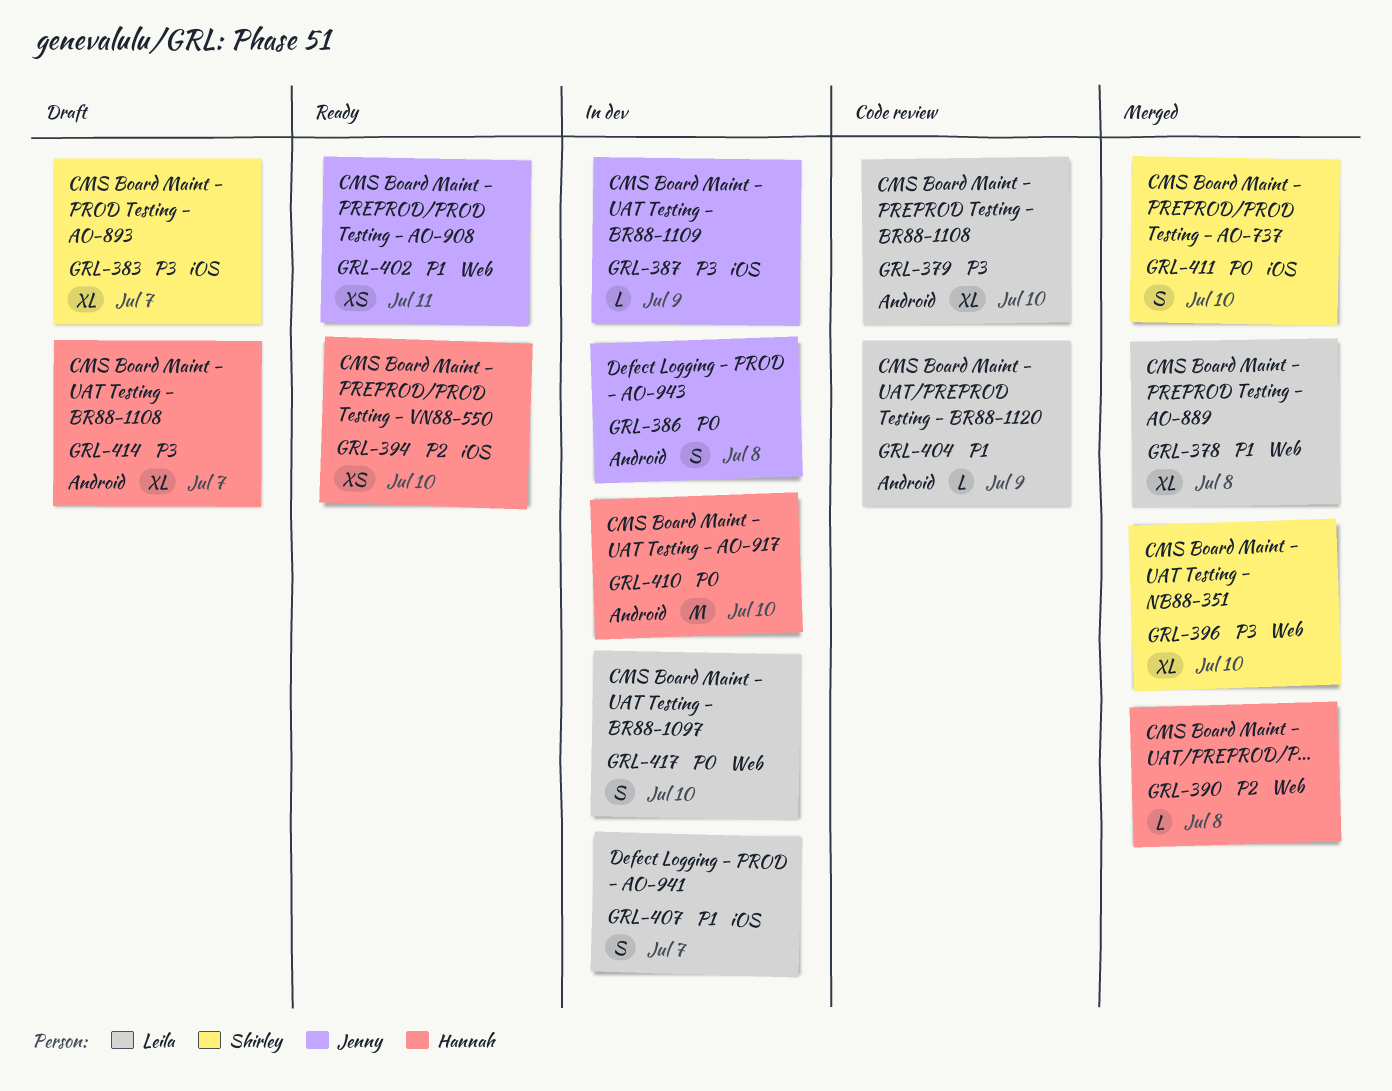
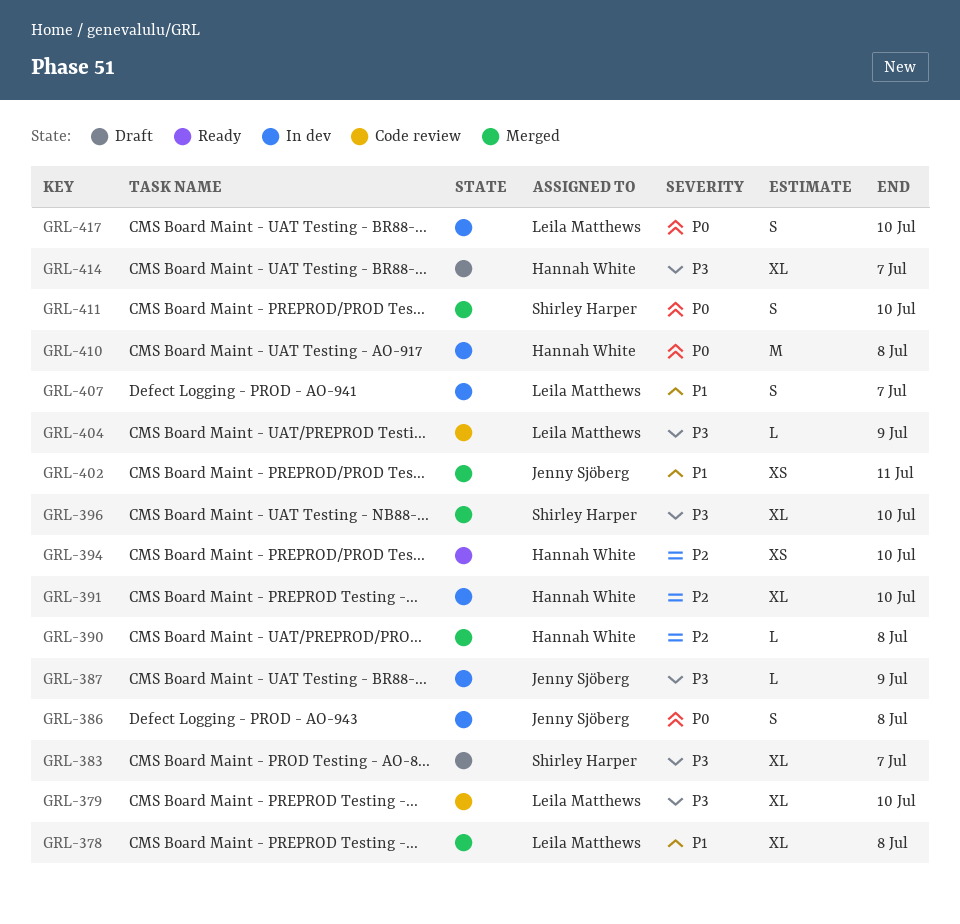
GRL-391: none -> present
GRL-402, status: Ready -> Merged
GRL-404, priority: P1 -> P3
GRL-410, due: Jul 10 -> Jul 8

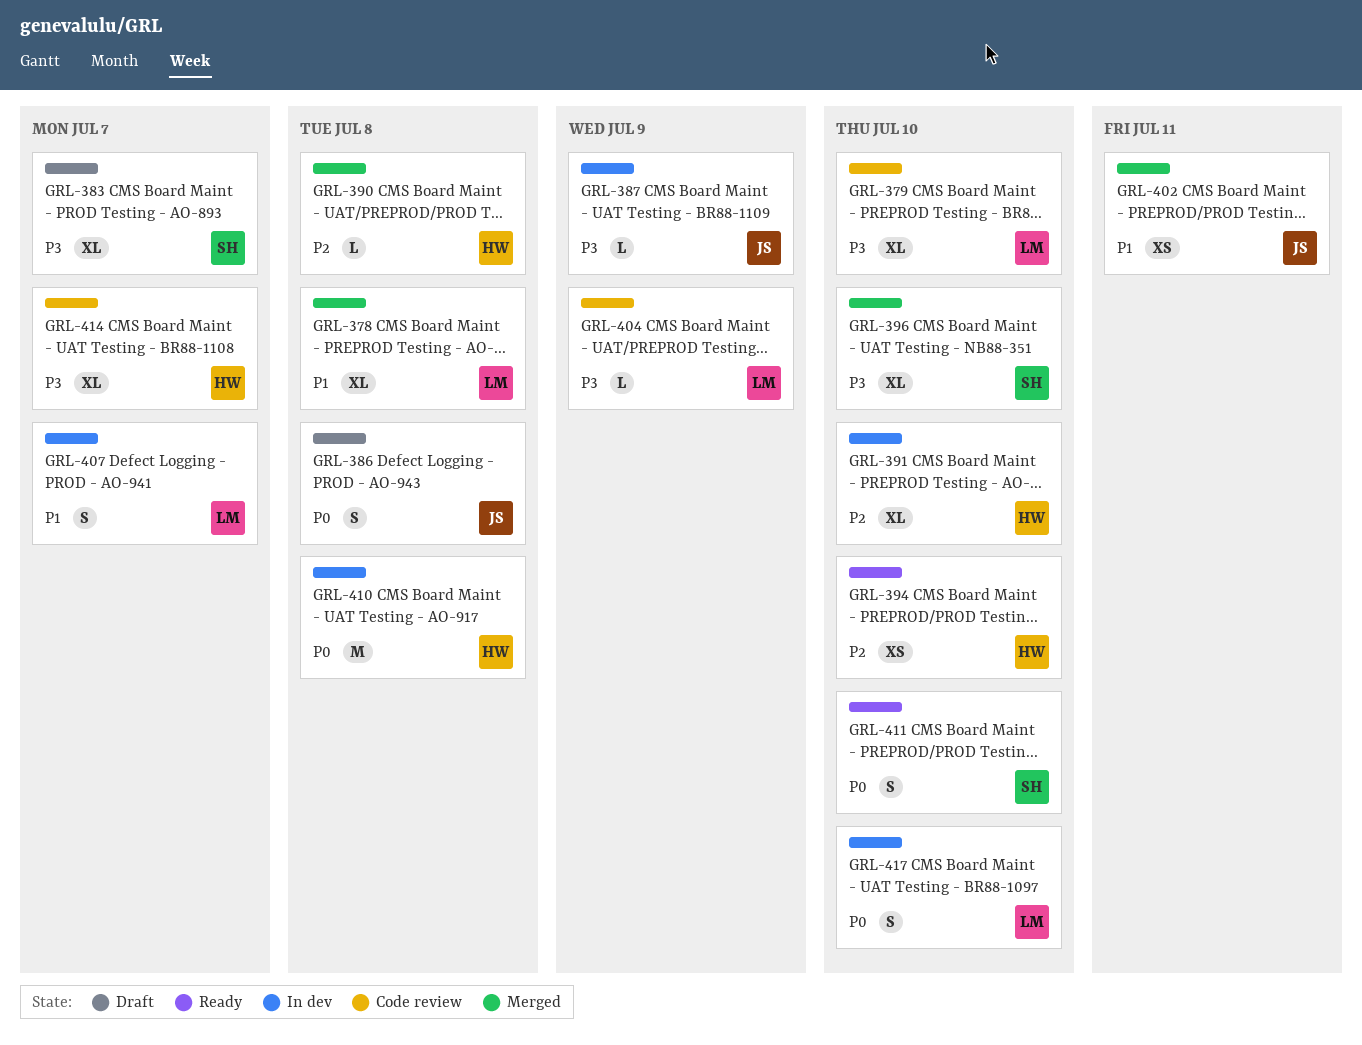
GRL-386, status: In dev -> Draft
GRL-411, status: Merged -> Ready
GRL-414, status: Draft -> Code review

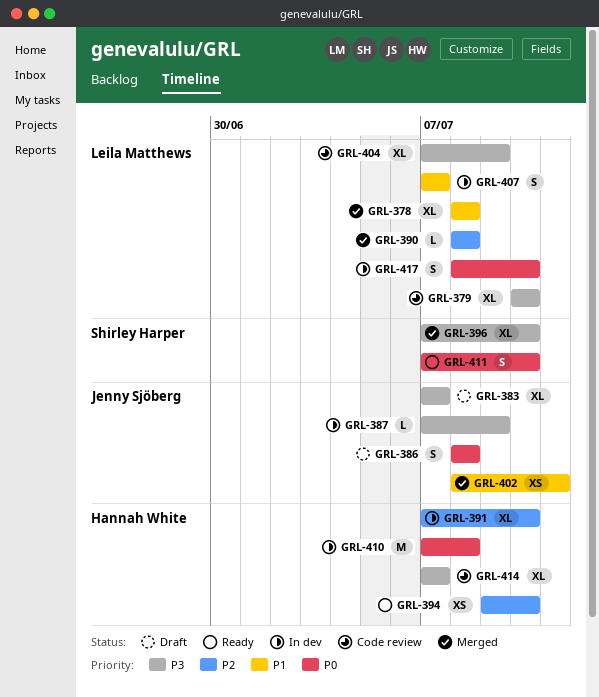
GRL-383, owner: Shirley Harper -> Jenny Sjöberg
GRL-390, owner: Hannah White -> Leila Matthews
GRL-404, estimate: L -> XL

